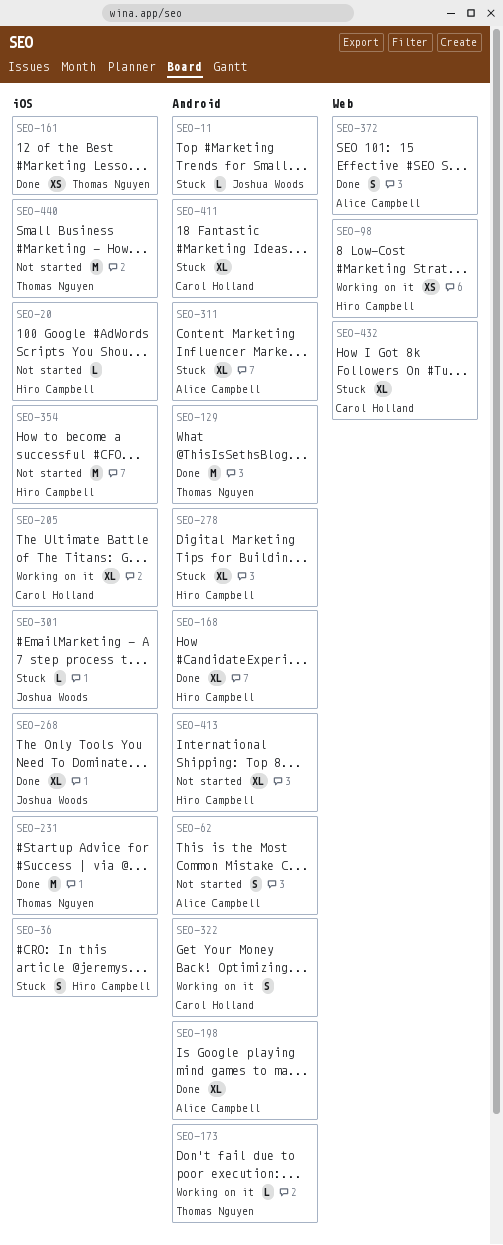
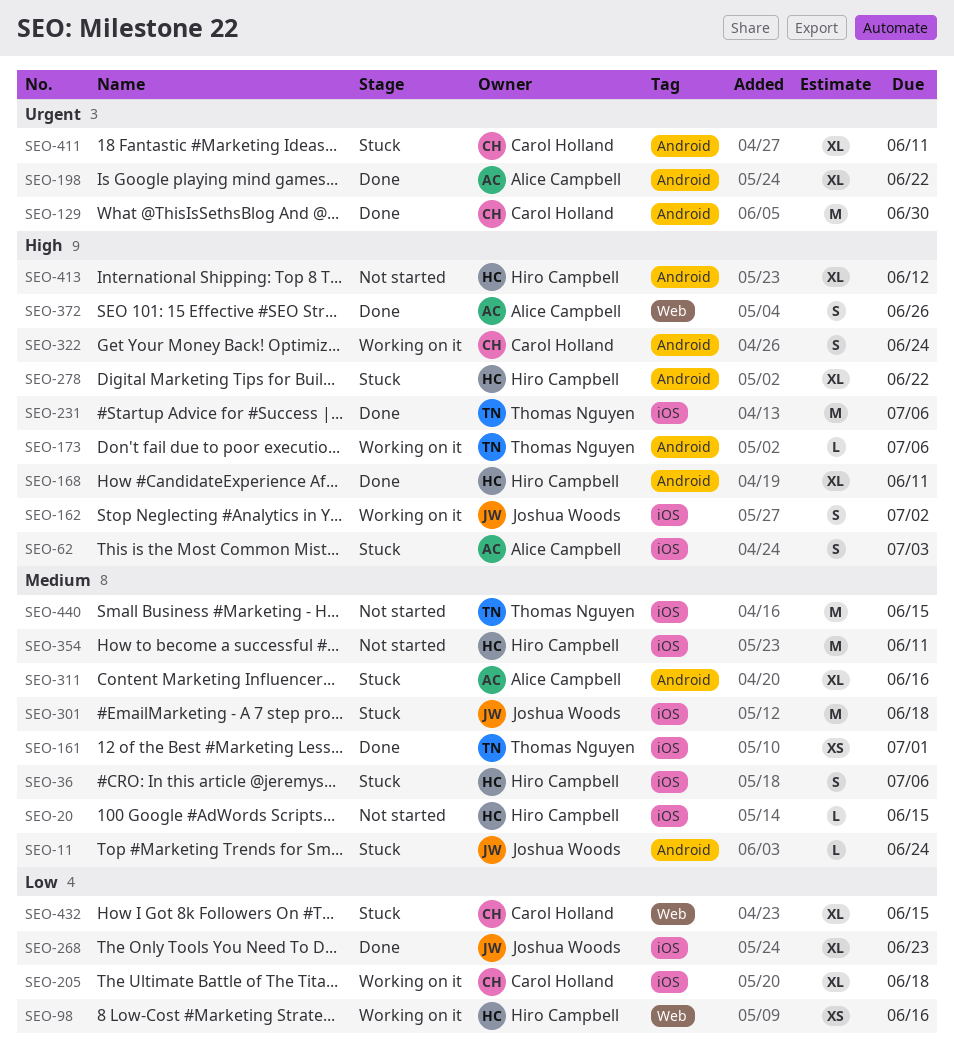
SEO-62, status: Not started -> Stuck
SEO-62, label: Android -> iOS
SEO-129, owner: Thomas Nguyen -> Carol Holland
SEO-162: none -> present
SEO-301, estimate: L -> M

